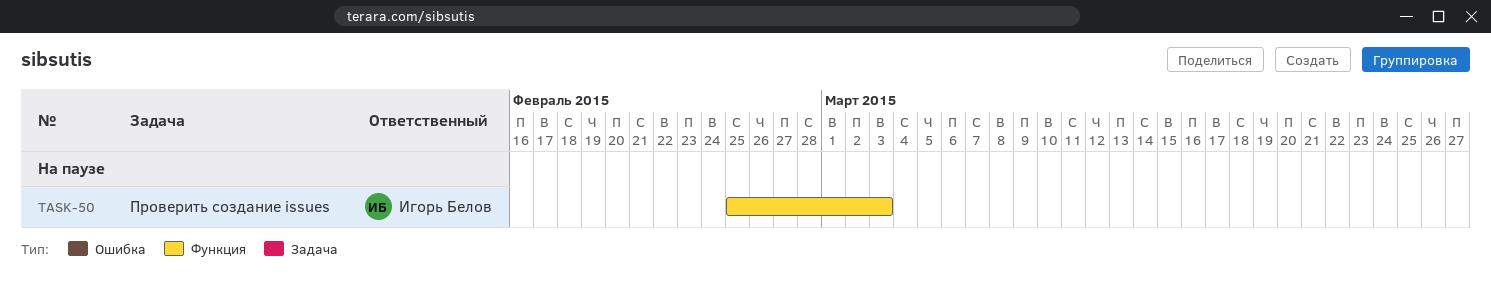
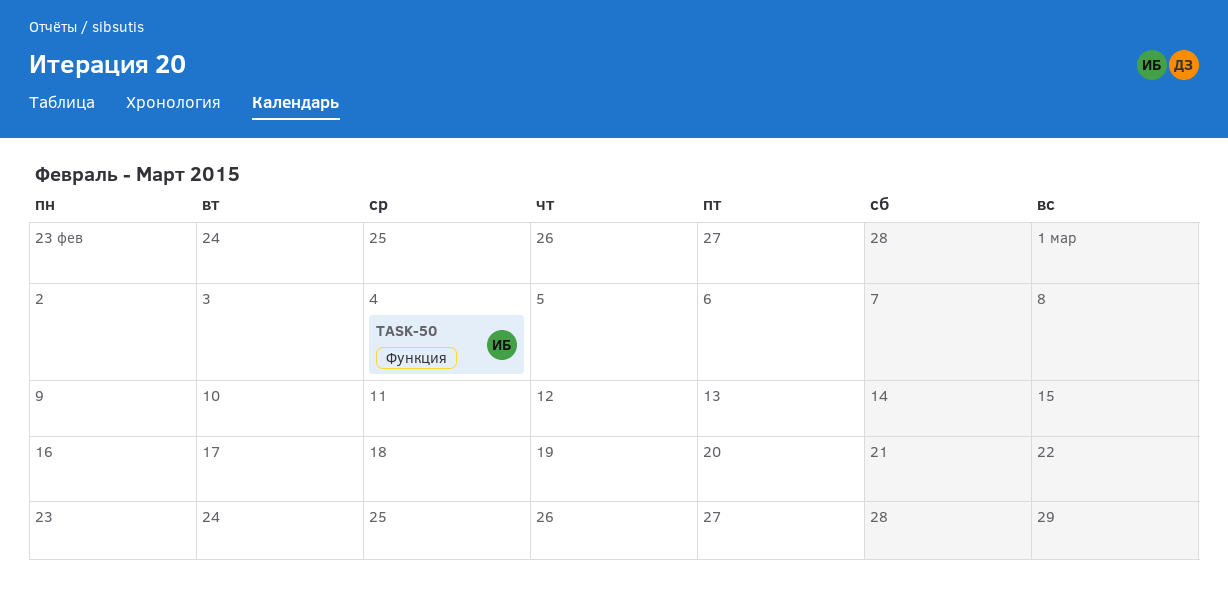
TASK-50, due: Mar 3 -> Mar 4

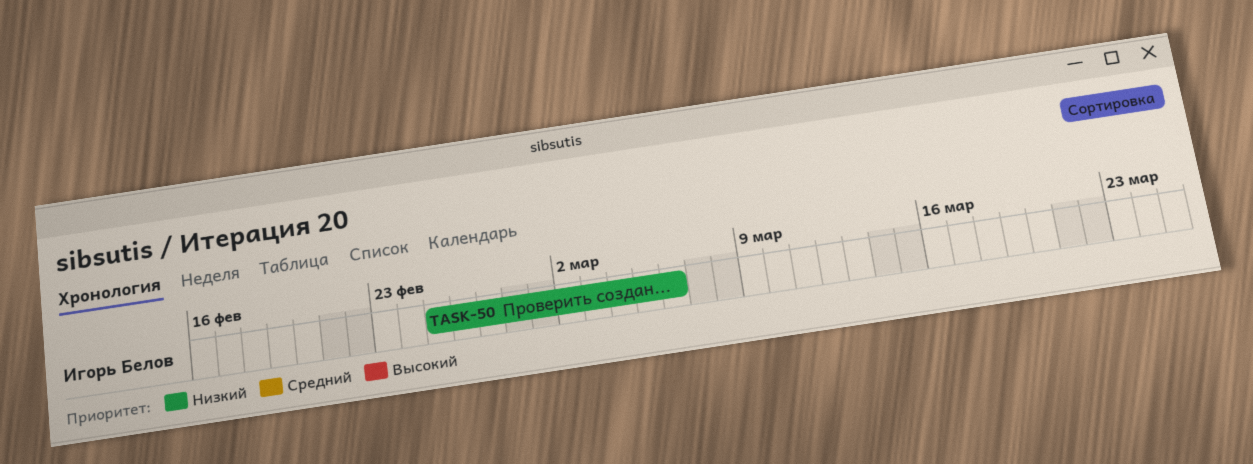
TASK-50, due: Mar 4 -> Mar 6

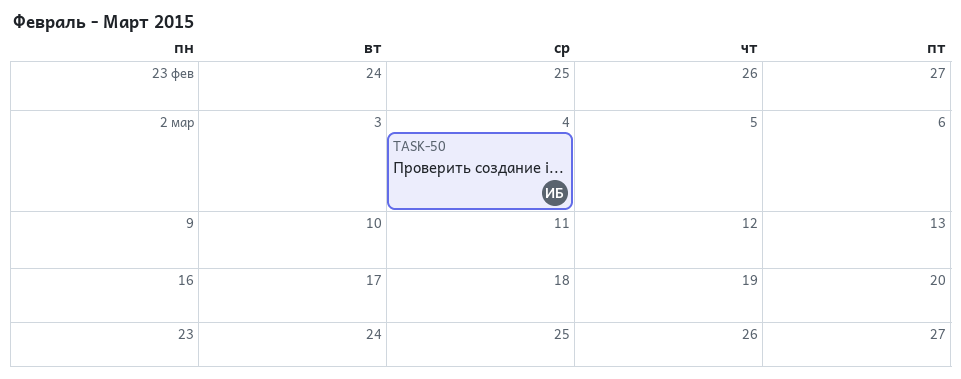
TASK-50, due: Mar 6 -> Mar 4

